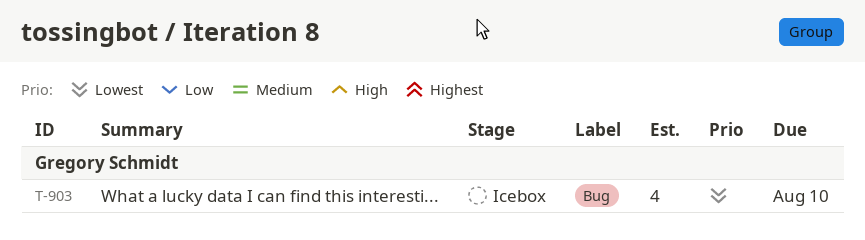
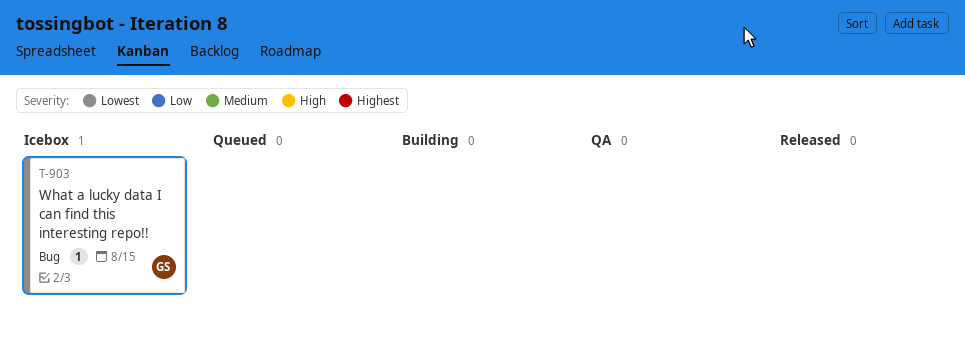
T-903, estimate: 4 -> 1
T-903, due: Aug 10 -> Aug 15

